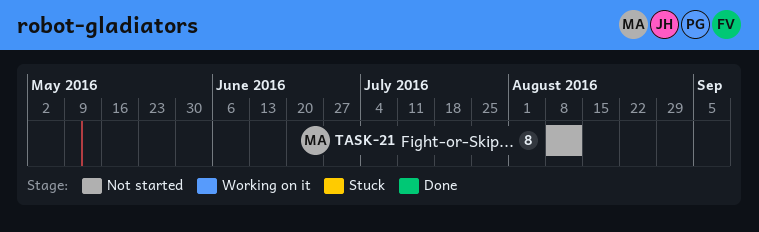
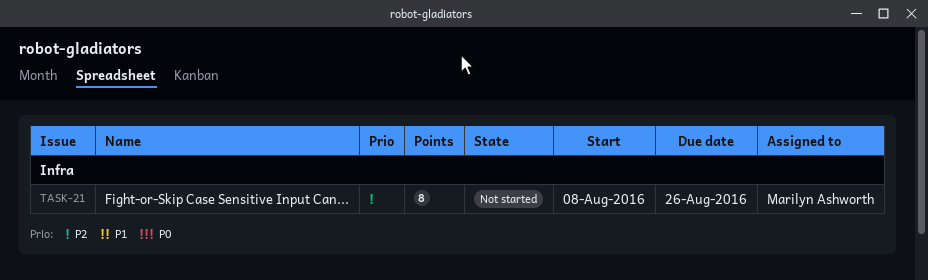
TASK-21, due: Aug 12 -> Aug 26

